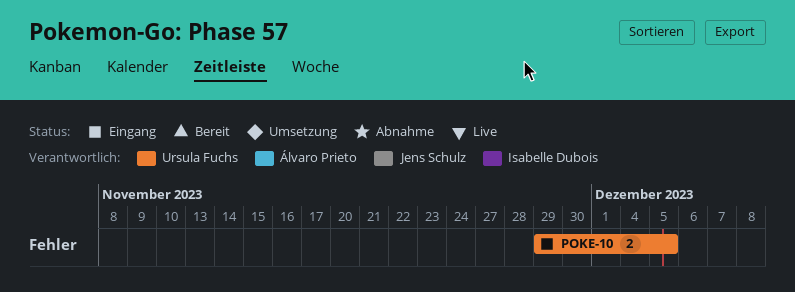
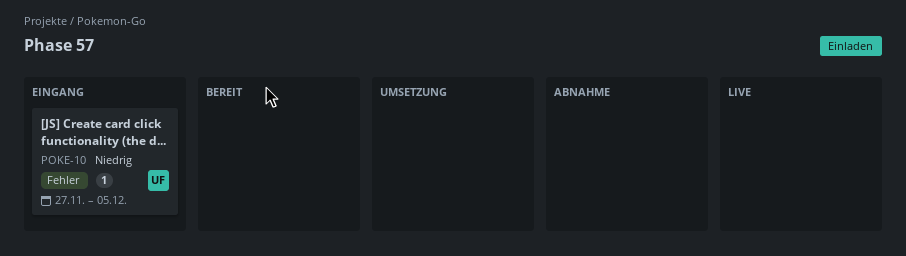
POKE-10, estimate: 2 -> 1
POKE-10, start: Nov 29 -> Nov 27

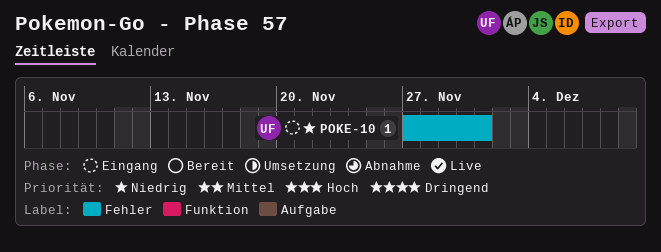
POKE-10, due: Dec 5 -> Dec 1

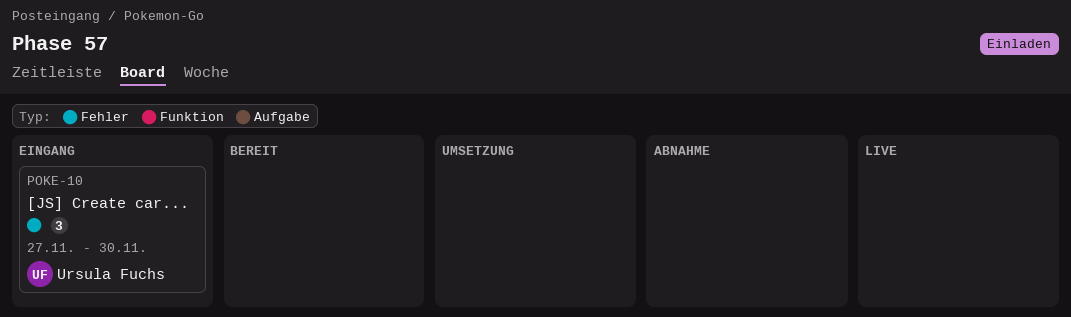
POKE-10, estimate: 1 -> 3
POKE-10, due: Dec 1 -> Nov 30

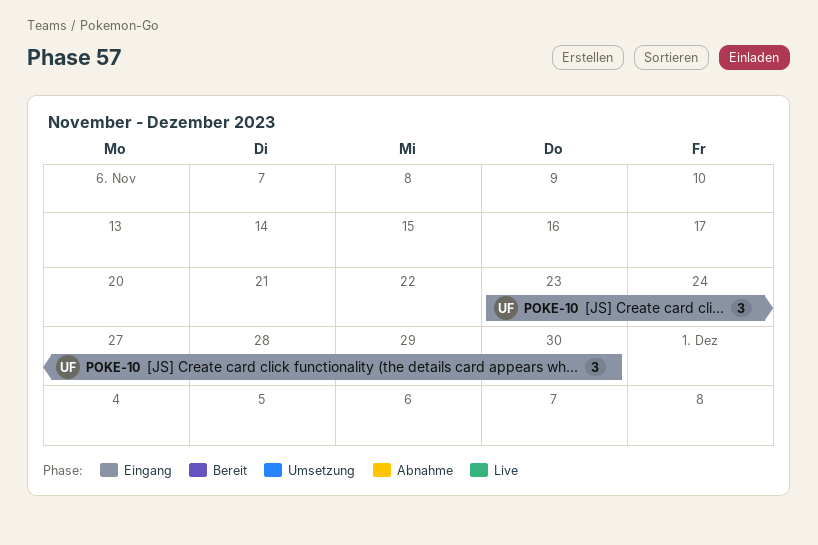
POKE-10, start: Nov 27 -> Nov 23

